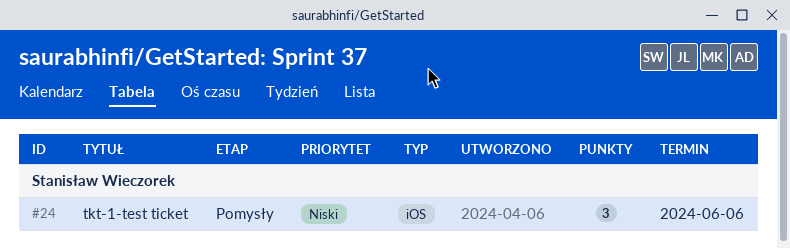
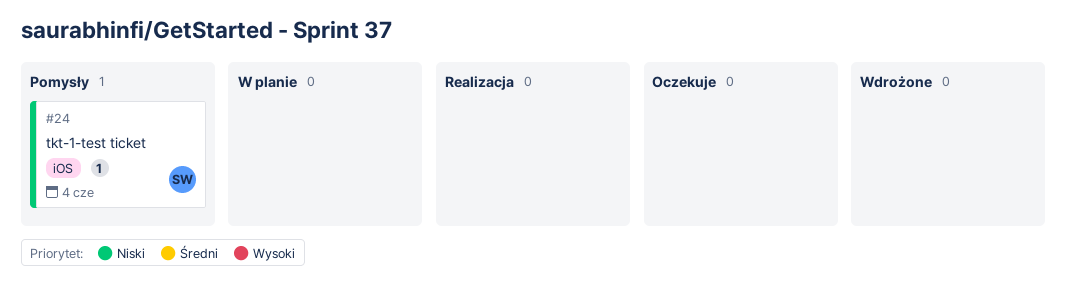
#24, estimate: 3 -> 1
#24, due: Jun 6 -> Jun 4

